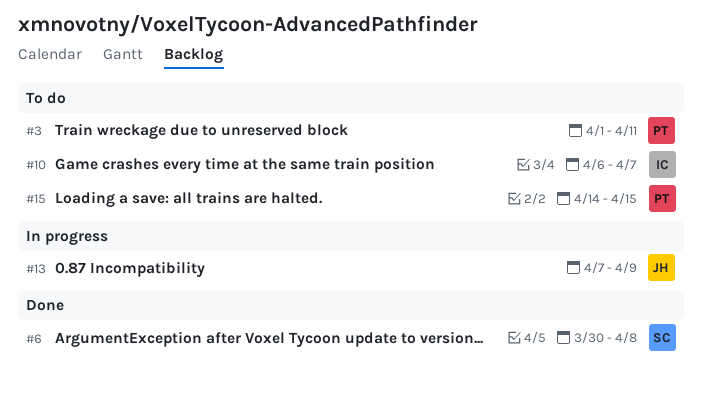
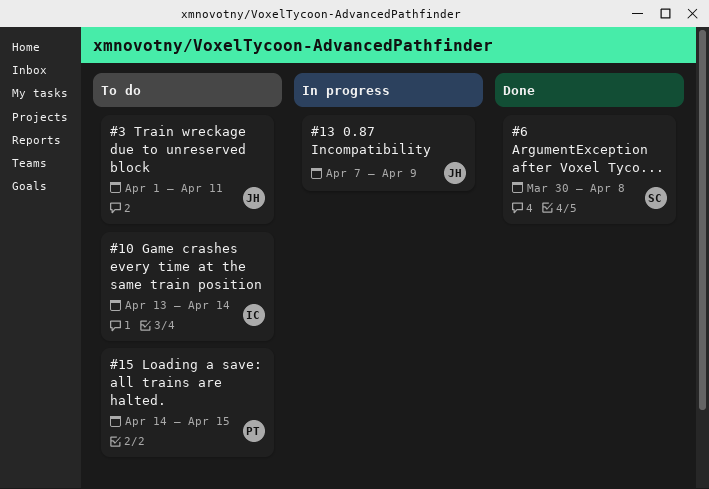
#3, owner: PT -> JH
#10, start: Apr 6 -> Apr 13
#10, due: Apr 7 -> Apr 14

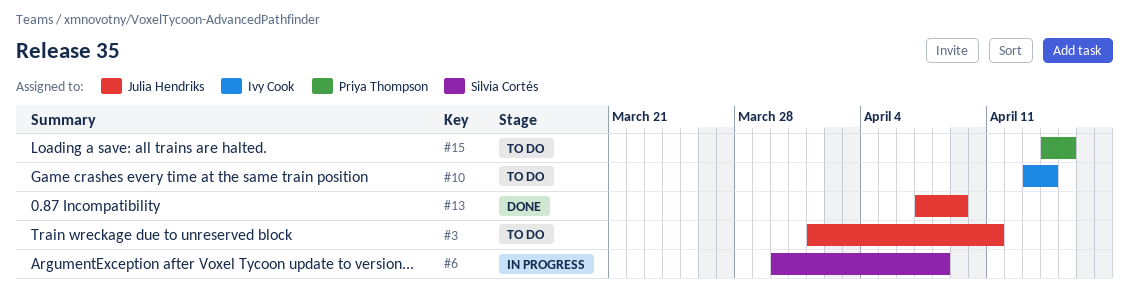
#6, status: Done -> In progress
#13, status: In progress -> Done

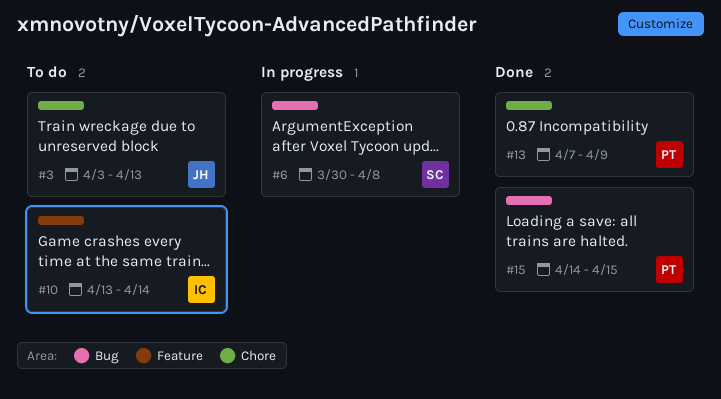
#3, start: Apr 1 -> Apr 3
#3, due: Apr 11 -> Apr 13
#13, owner: Julia Hendriks -> Priya Thompson
#15, status: To do -> Done

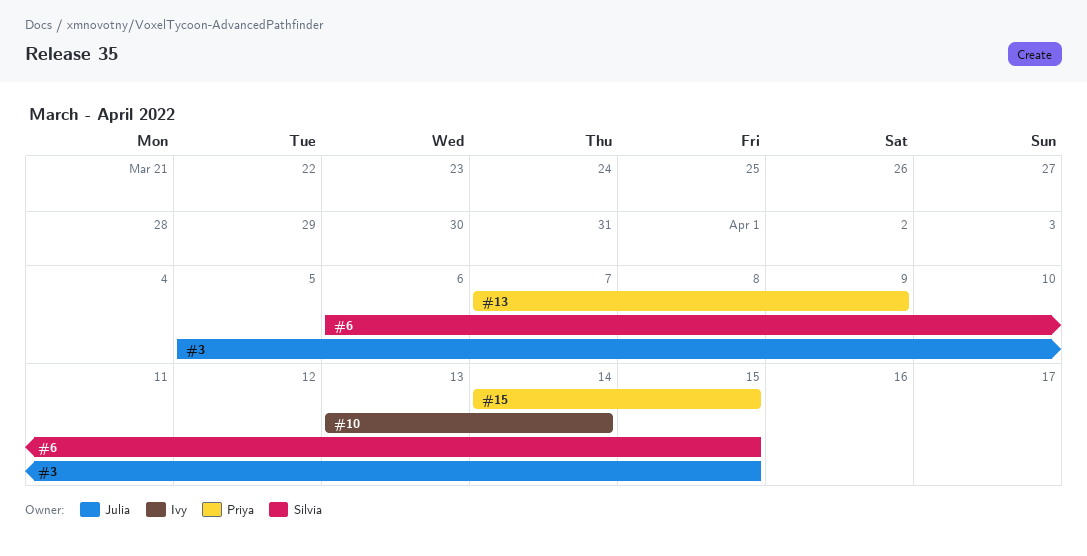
#3, start: Apr 3 -> Apr 5
#3, due: Apr 13 -> Apr 15
#6, start: Mar 30 -> Apr 6
#6, due: Apr 8 -> Apr 15

